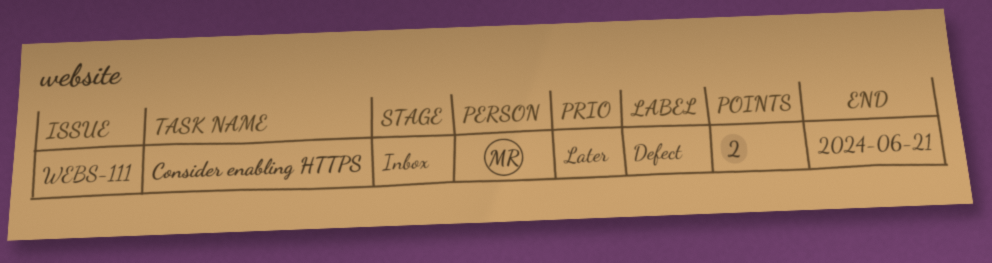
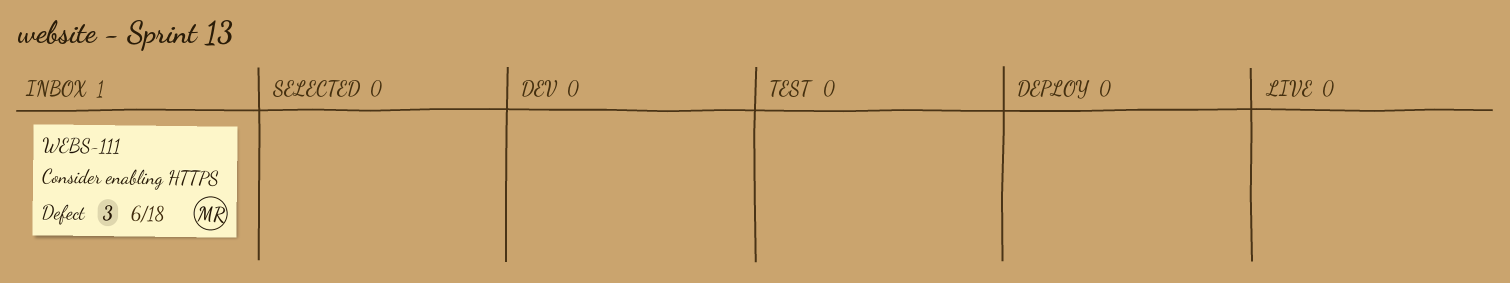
WEBS-111, estimate: 2 -> 3
WEBS-111, due: Jun 21 -> Jun 18

